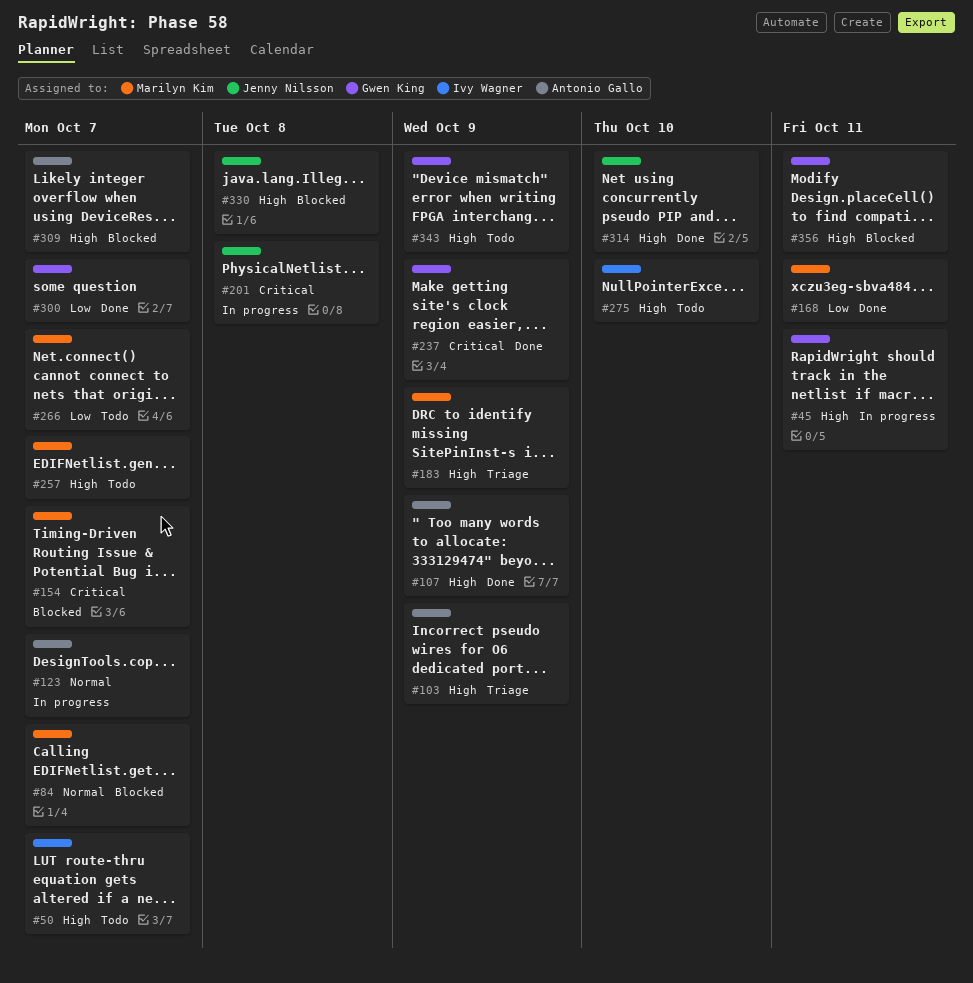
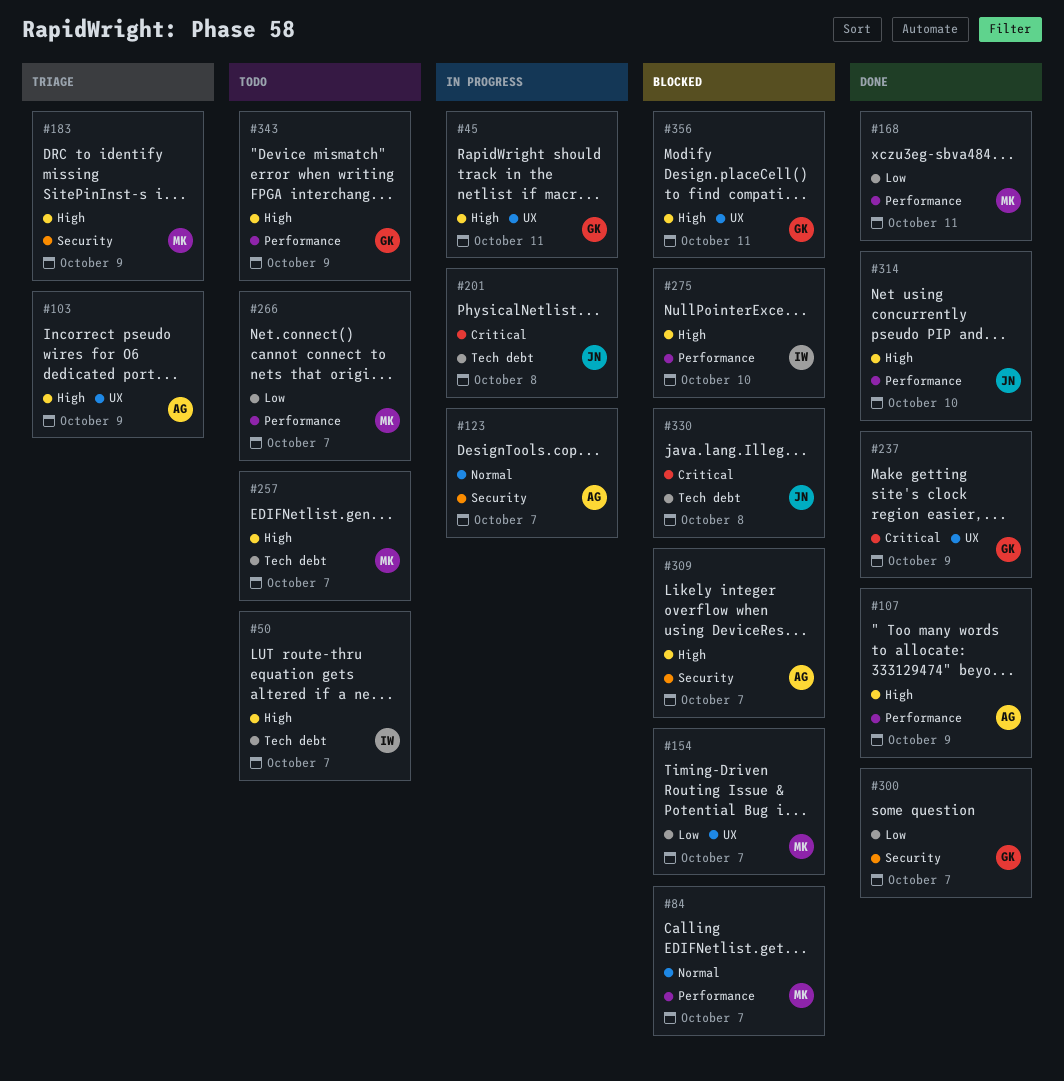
#154, priority: Critical -> Low
#275, status: Todo -> Blocked
#330, priority: High -> Critical

